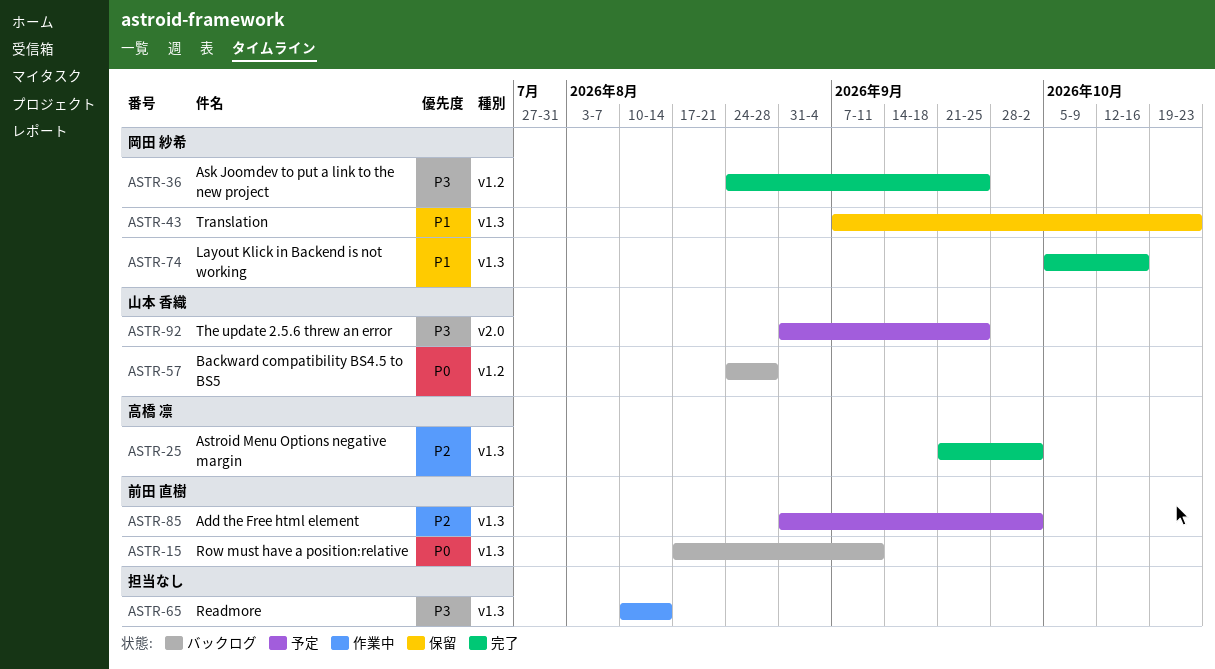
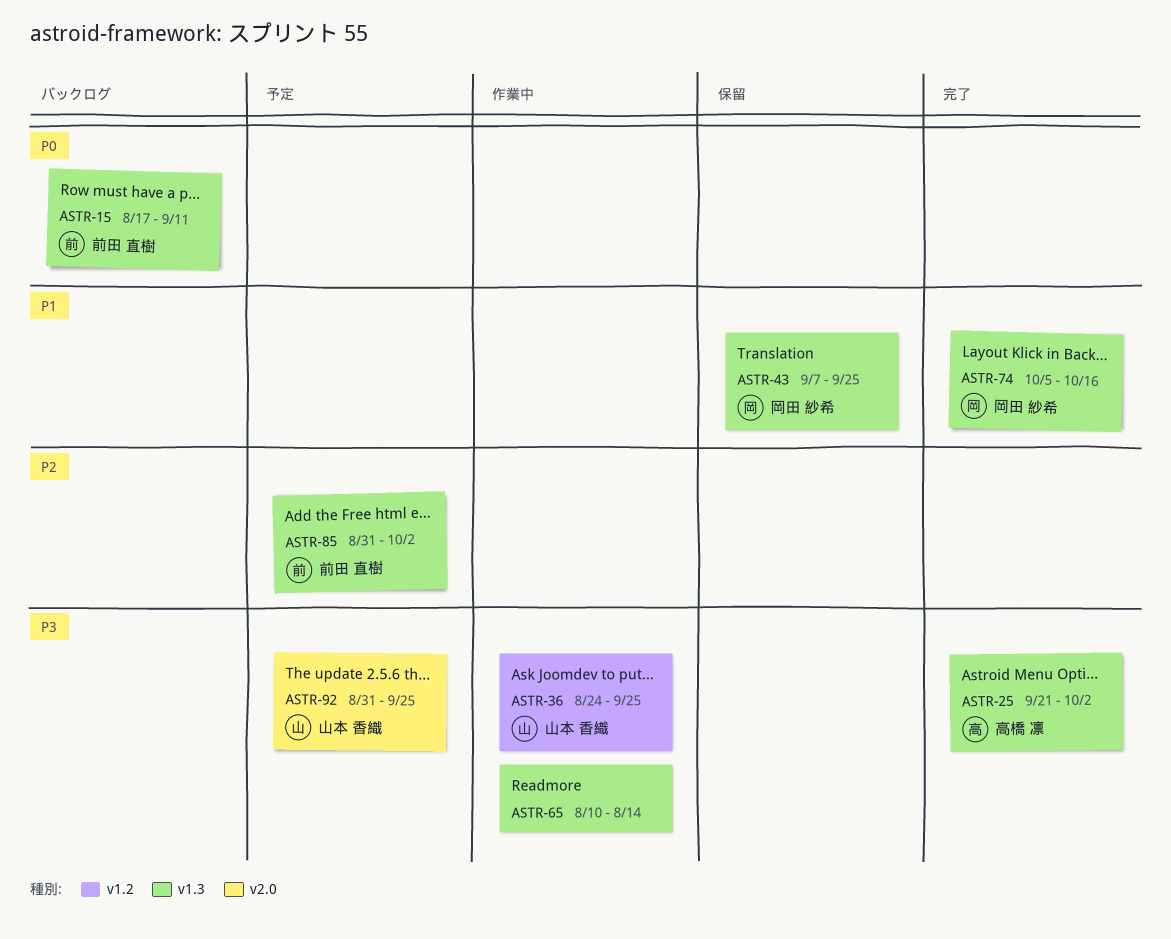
ASTR-25, priority: P2 -> P3
ASTR-36, status: 完了 -> 作業中
ASTR-36, owner: 岡田 紗希 -> 山本 香織
ASTR-43, due: Oct 23 -> Sep 25
ASTR-57: present -> none

